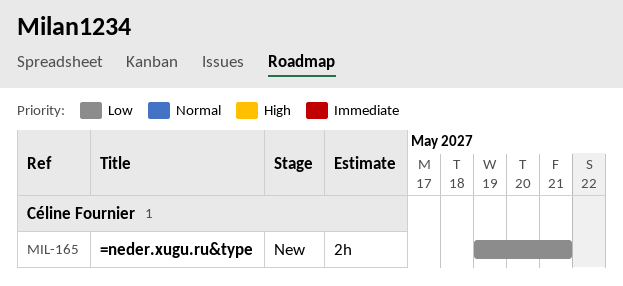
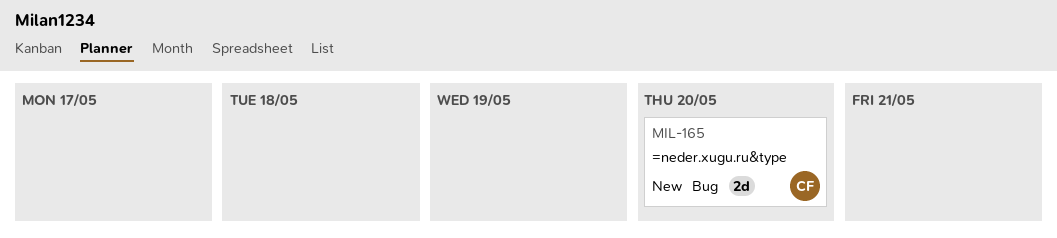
MIL-165, estimate: 2h -> 2d
MIL-165, due: May 21 -> May 20

